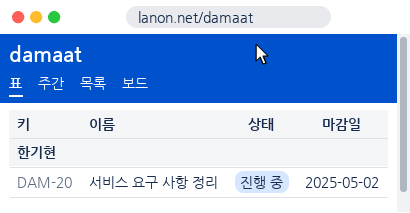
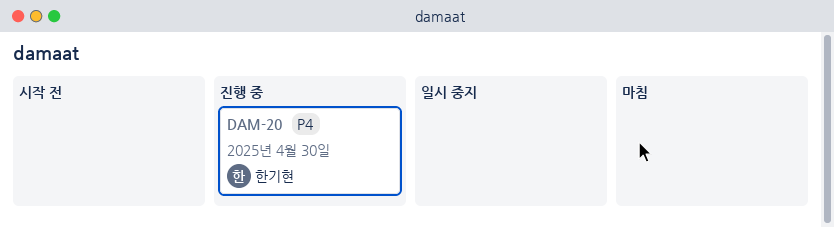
DAM-20, due: May 2 -> Apr 30

